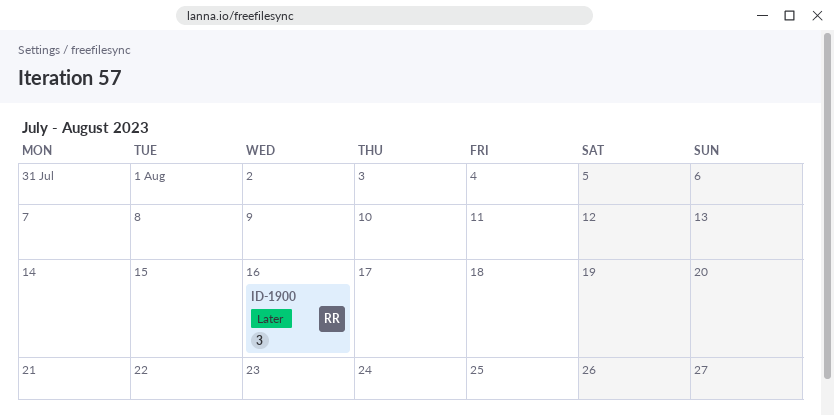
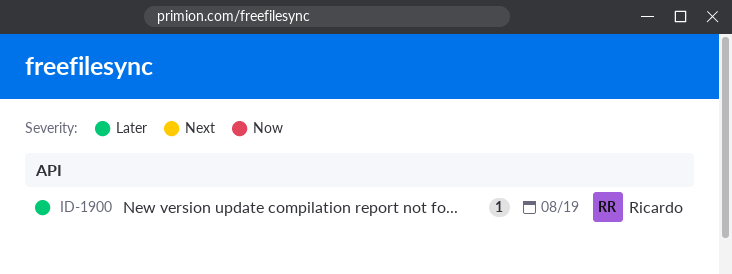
ID-1900, estimate: 3 -> 1
ID-1900, due: Aug 16 -> Aug 19

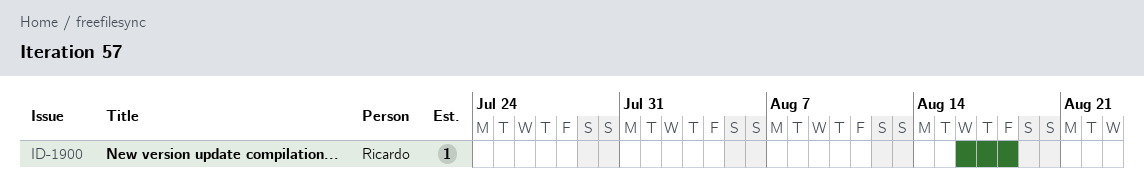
ID-1900, due: Aug 19 -> Aug 18

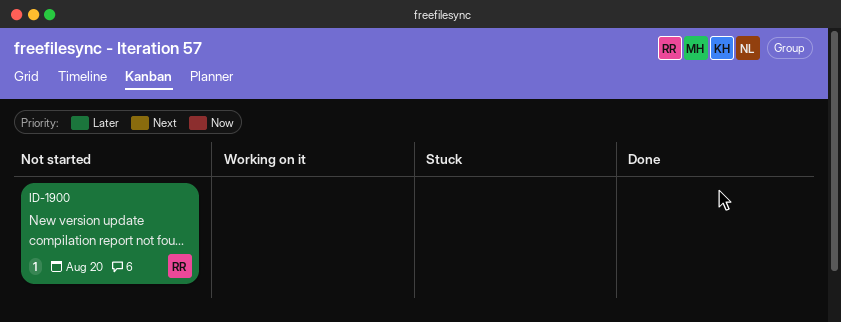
ID-1900, due: Aug 18 -> Aug 20

